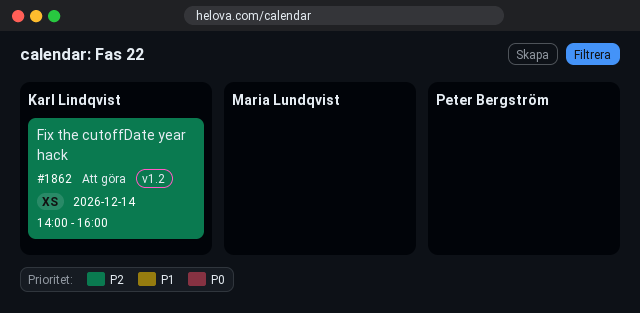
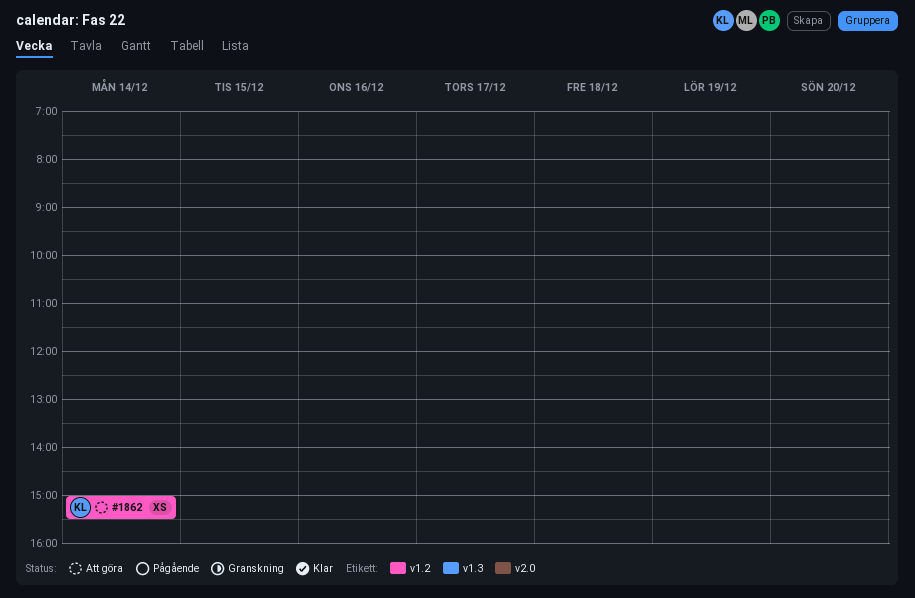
#1862, begins: 14:00 -> 15:00
#1862, ends: 16:00 -> 15:30

